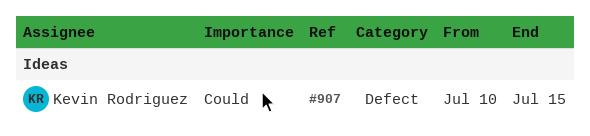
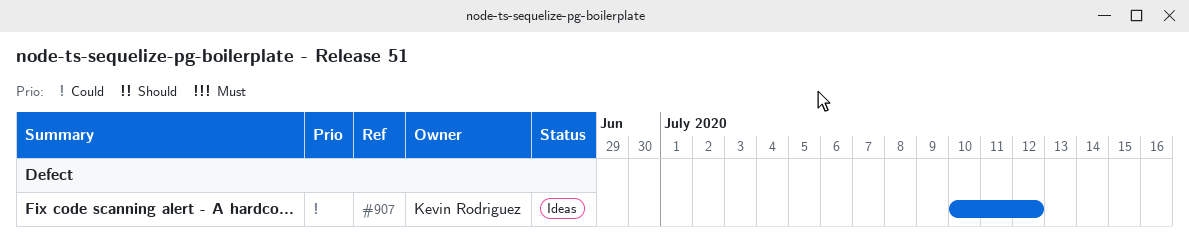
#907, due: Jul 15 -> Jul 12

